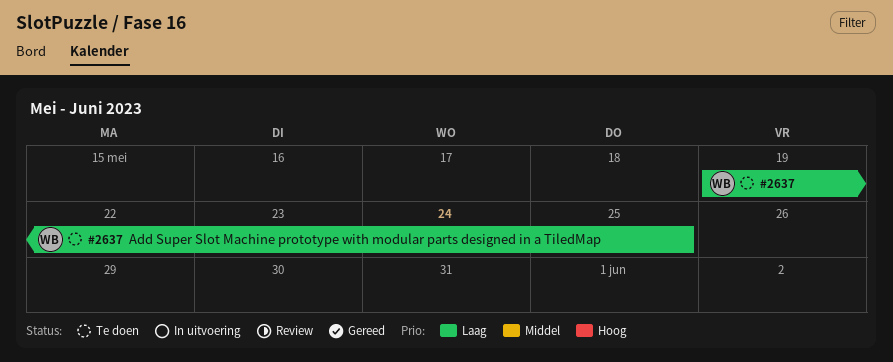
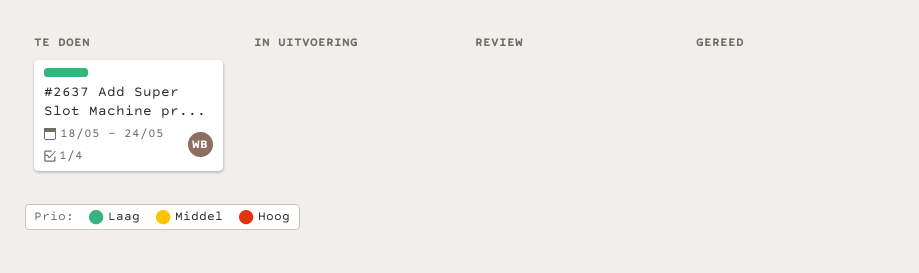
#2637, start: May 19 -> May 18
#2637, due: May 25 -> May 24

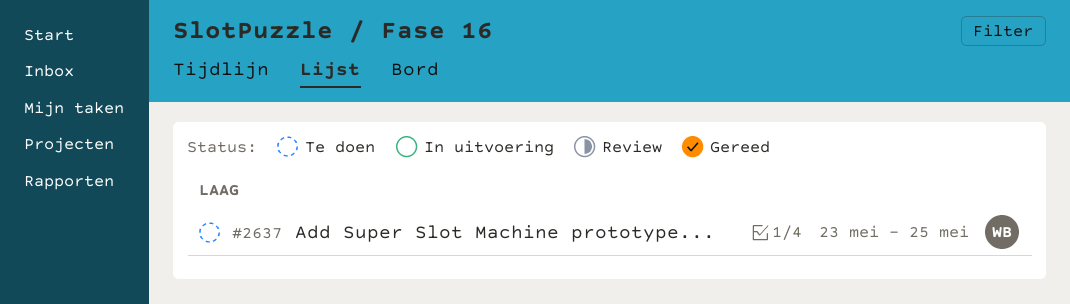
#2637, start: May 18 -> May 23
#2637, due: May 24 -> May 25

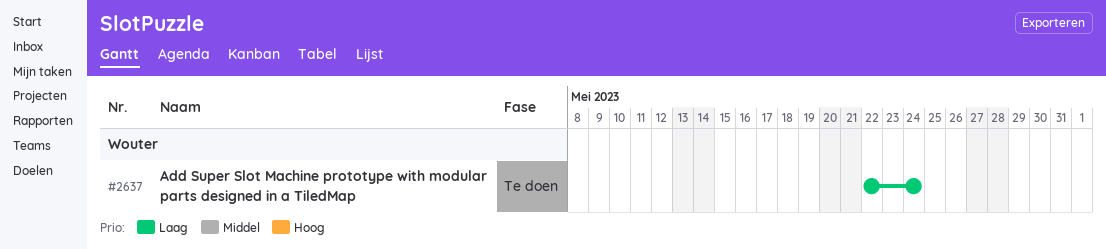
#2637, start: May 23 -> May 22
#2637, due: May 25 -> May 24

